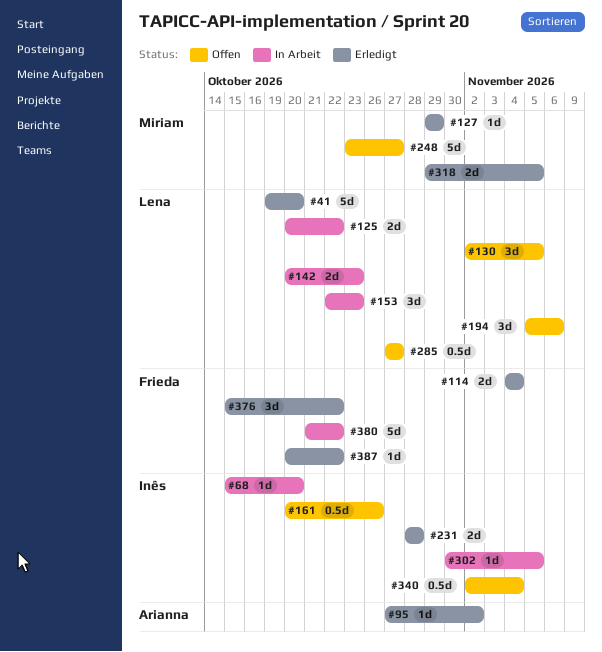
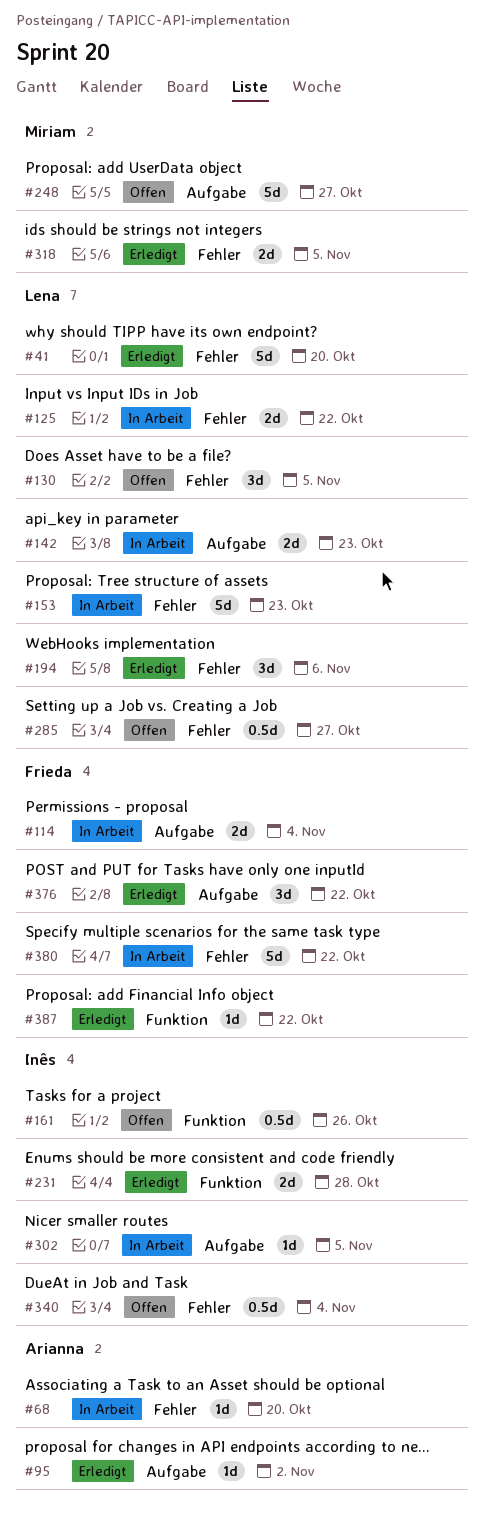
#68, owner: Inês -> Arianna
#114, status: Erledigt -> In Arbeit
#127: present -> none
#153, estimate: 3d -> 5d
#194, status: Offen -> Erledigt

